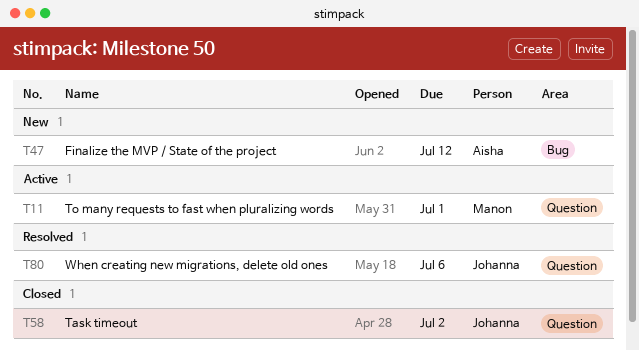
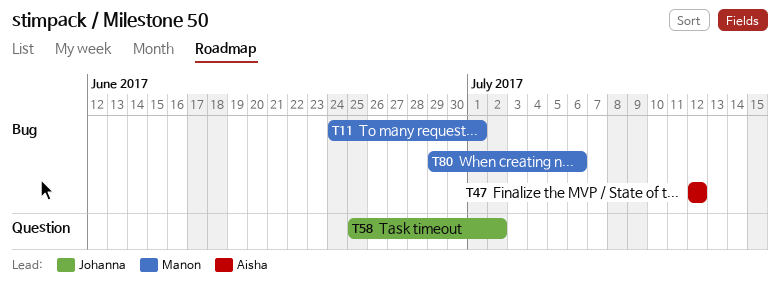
T11, label: Question -> Bug
T80, owner: Johanna -> Manon
T80, label: Question -> Bug

